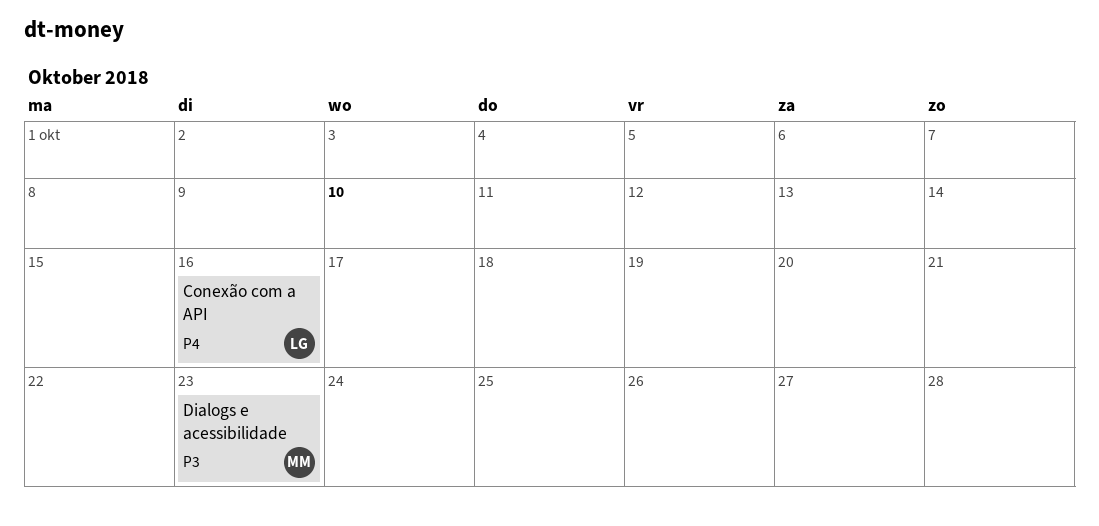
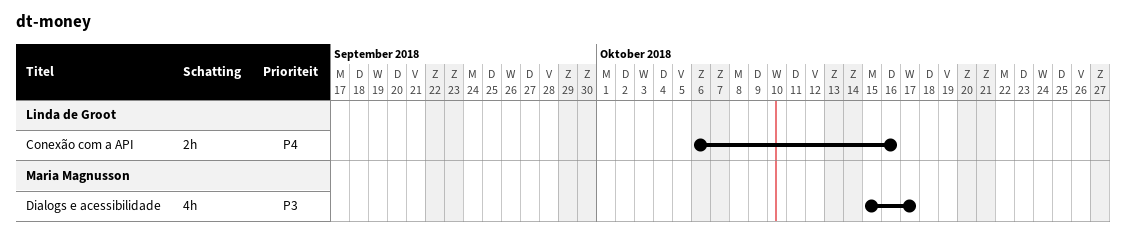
Dialogs e acessibilidade, due: Oct 23 -> Oct 17

